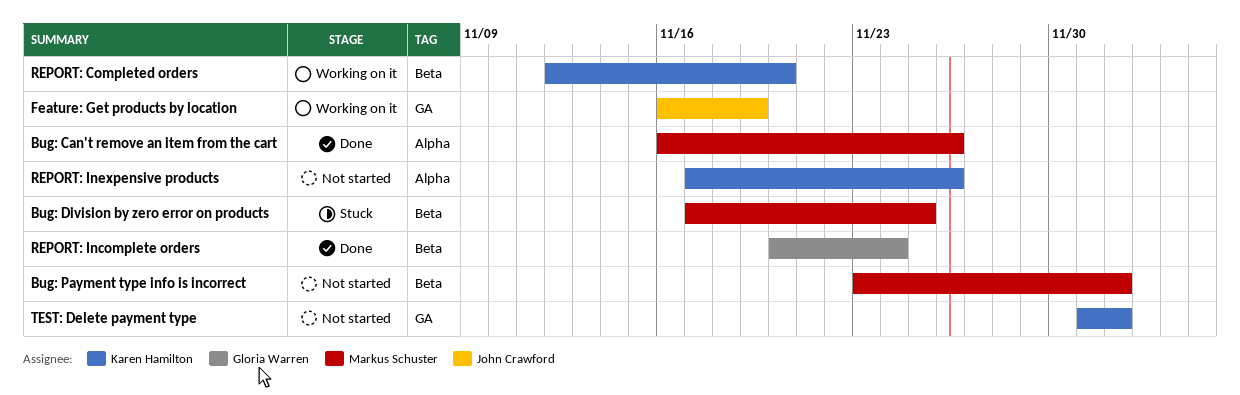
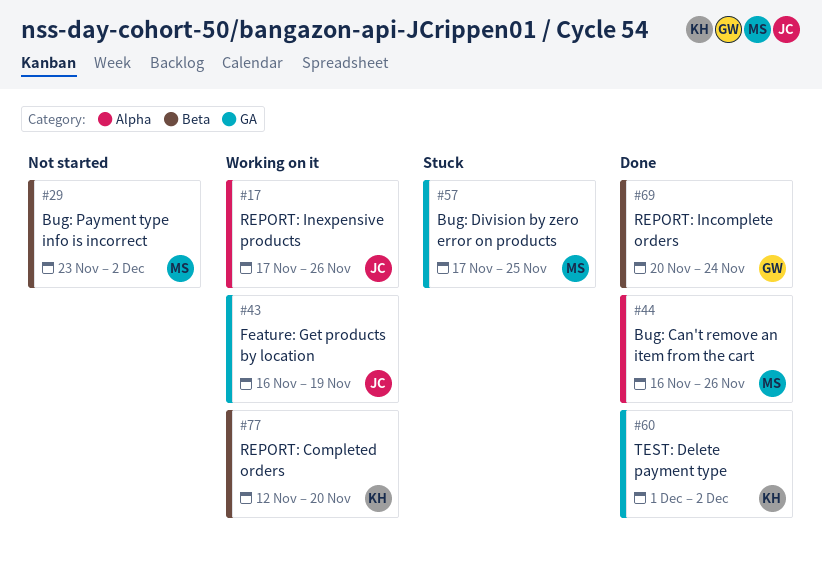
Bug: Division by zero error on products, label: Beta -> GA
REPORT: Inexpensive products, status: Not started -> Working on it
REPORT: Inexpensive products, owner: Karen Hamilton -> John Crawford
TEST: Delete payment type, status: Not started -> Done

